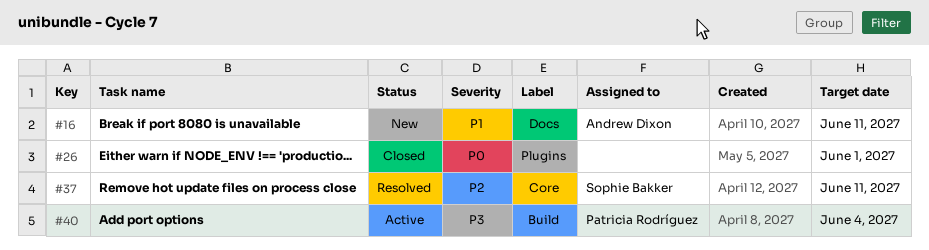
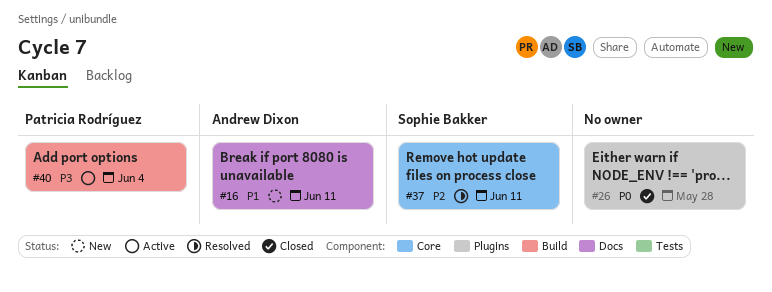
#26, due: Jun 1 -> May 28

